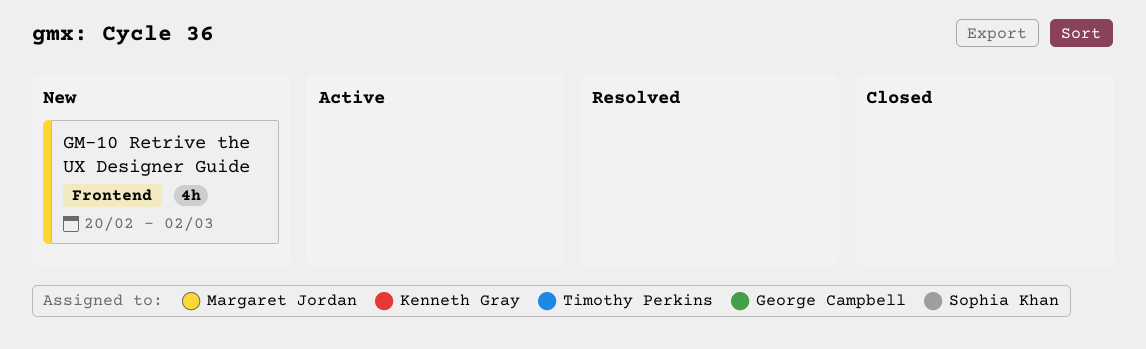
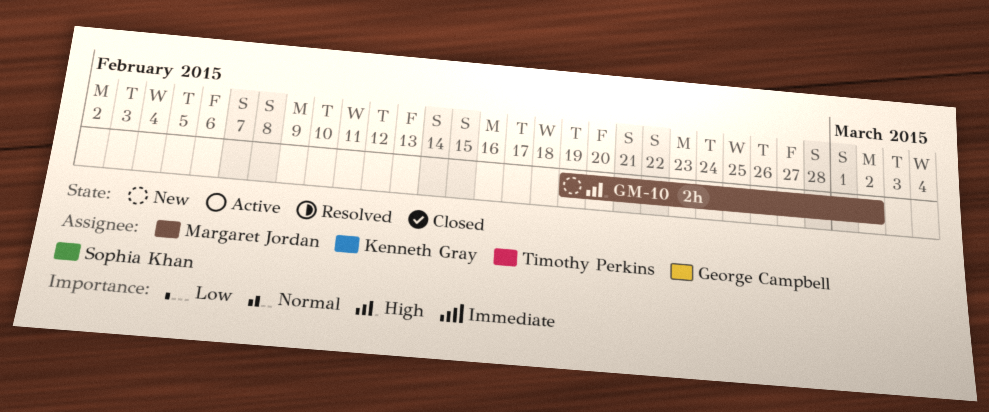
GM-10, estimate: 4h -> 2h
GM-10, start: Feb 20 -> Feb 19

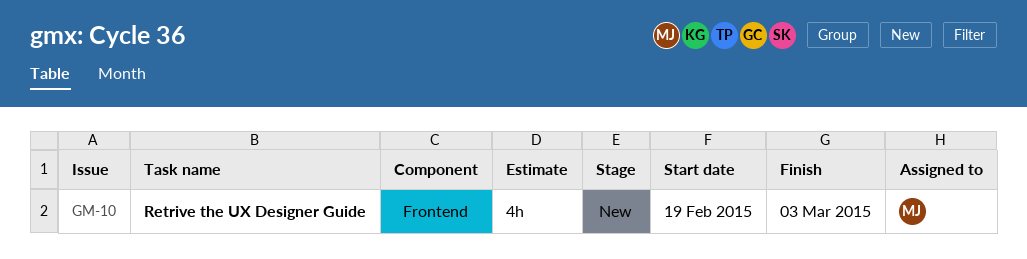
GM-10, estimate: 2h -> 4h
GM-10, due: Mar 2 -> Mar 3

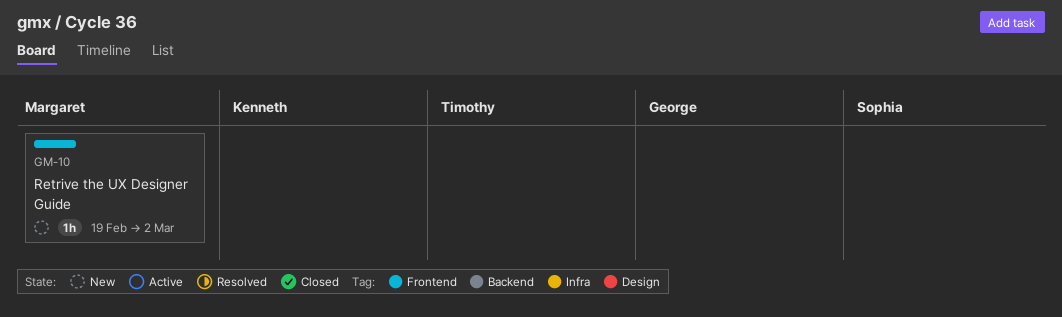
GM-10, estimate: 4h -> 1h
GM-10, due: Mar 3 -> Mar 2

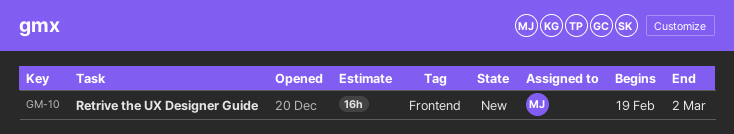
GM-10, estimate: 1h -> 16h

